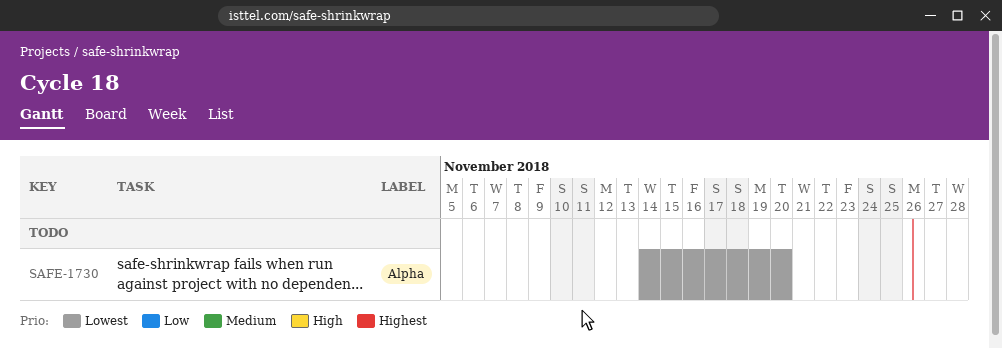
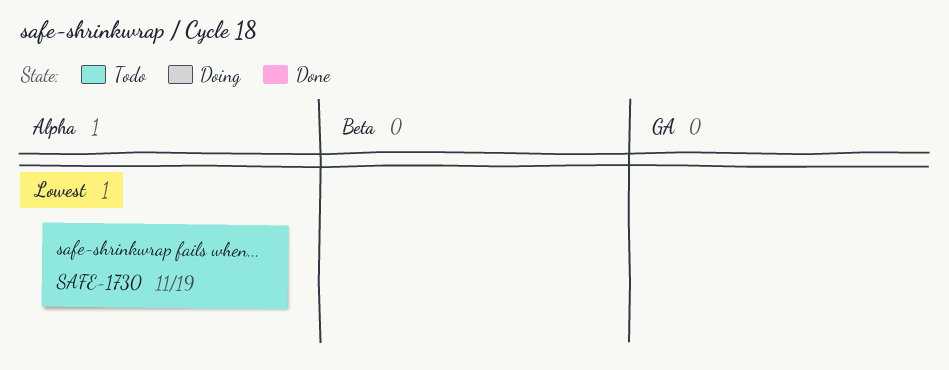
SAFE-1730, due: Nov 20 -> Nov 19

